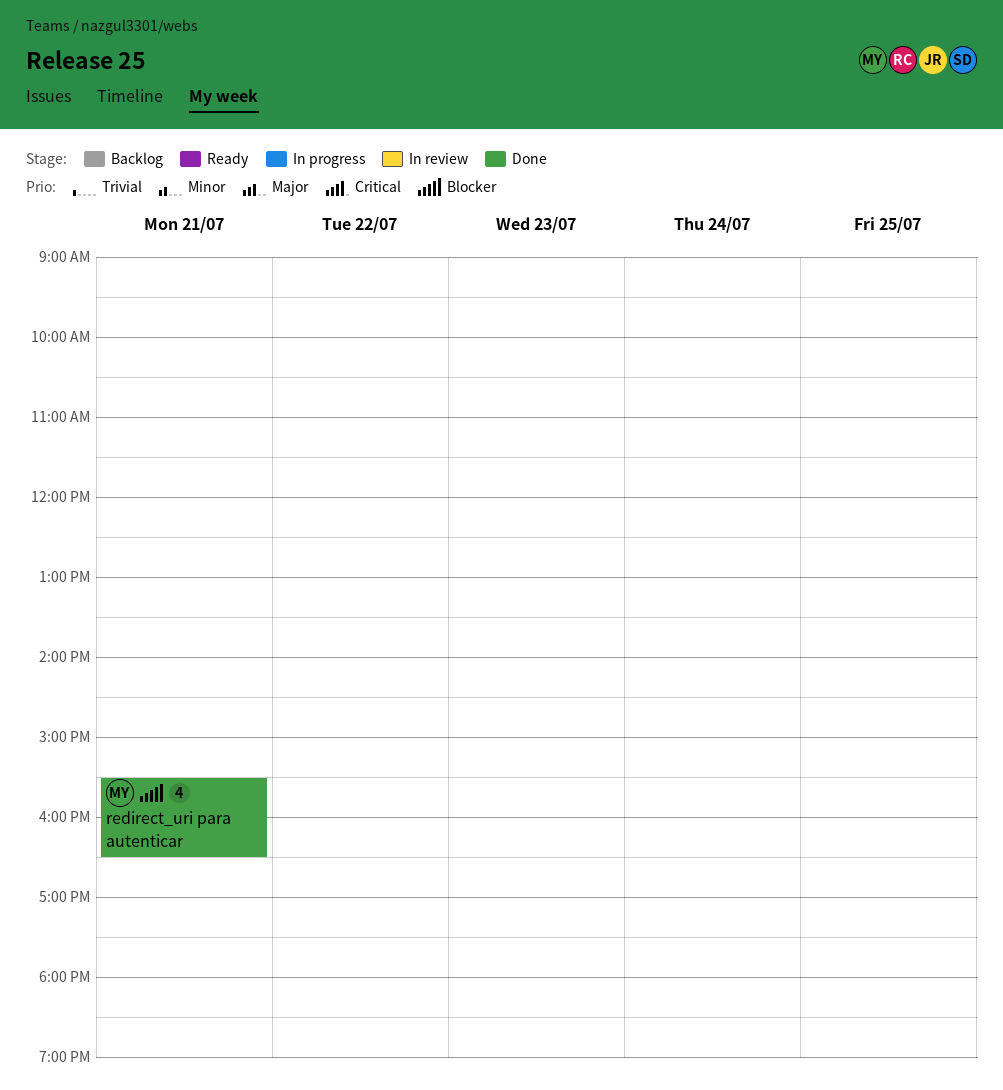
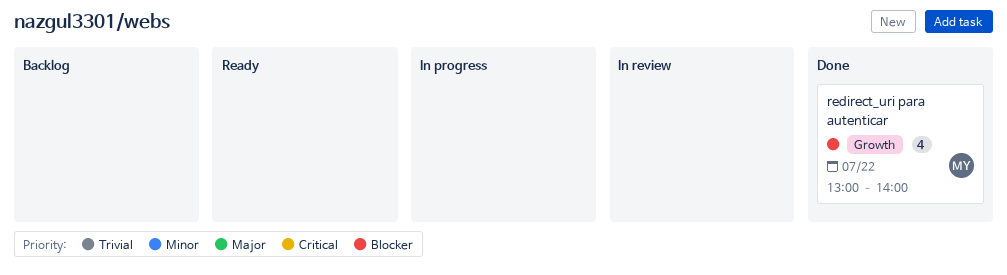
redirect_uri para autenticar, day: Jul 21 -> Jul 22
redirect_uri para autenticar, begins: 15:30 -> 13:00
redirect_uri para autenticar, ends: 16:30 -> 14:00

